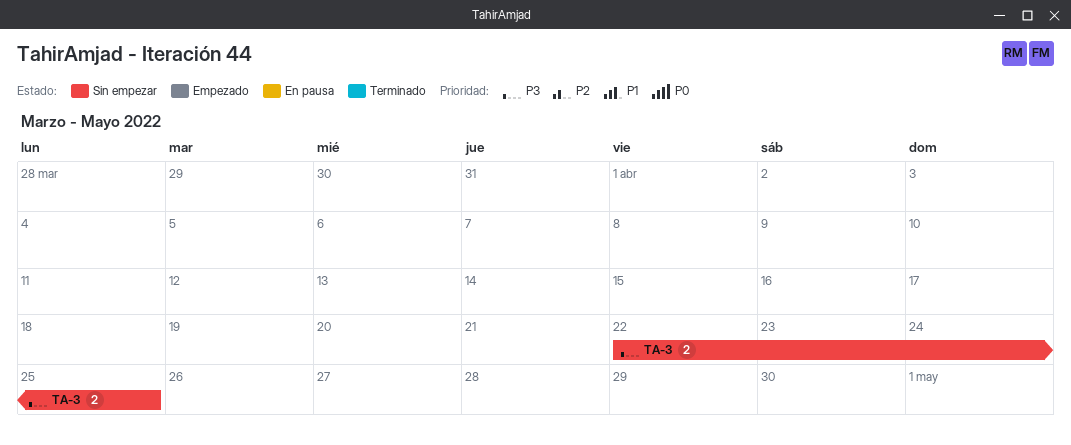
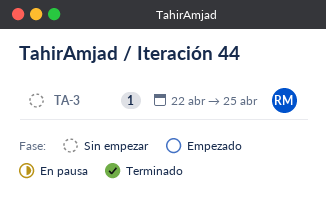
TA-3, estimate: 2 -> 1

